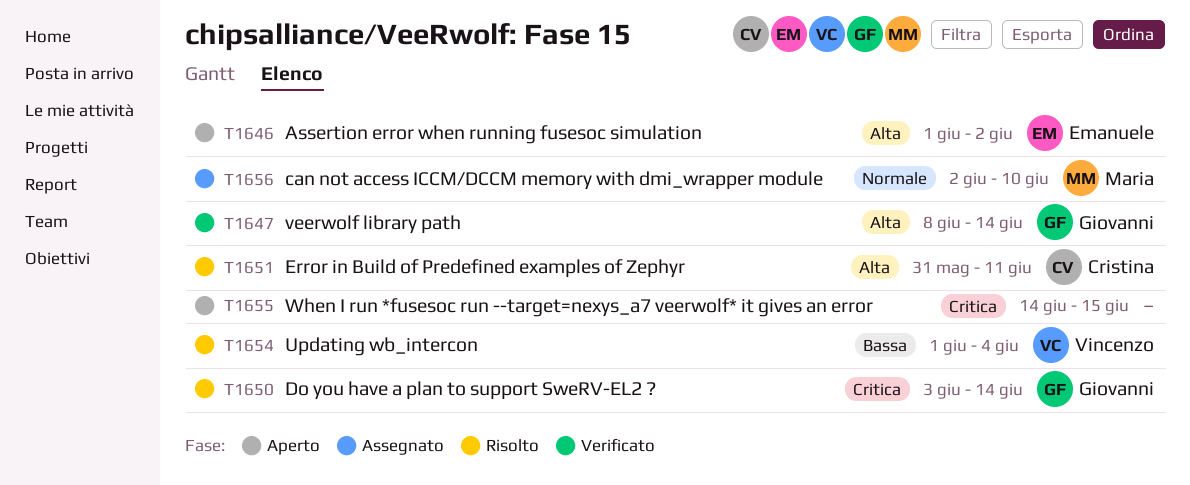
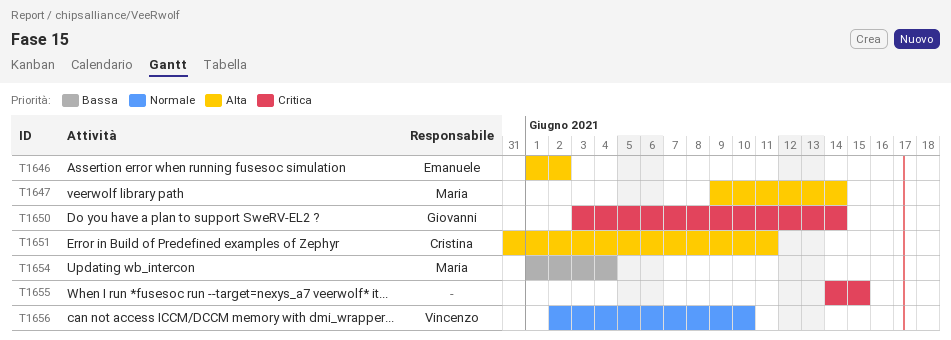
T1647, owner: Giovanni -> Maria
T1647, start: Jun 8 -> Jun 9
T1654, owner: Vincenzo -> Maria
T1656, owner: Maria -> Vincenzo

